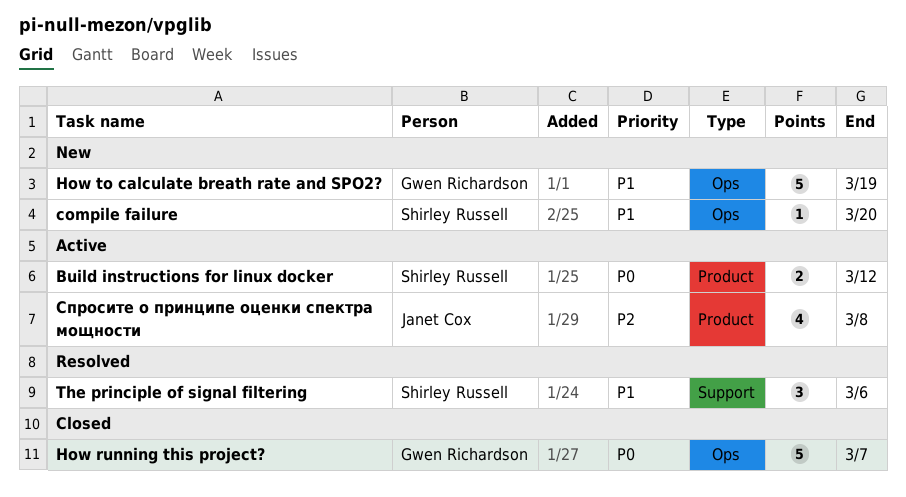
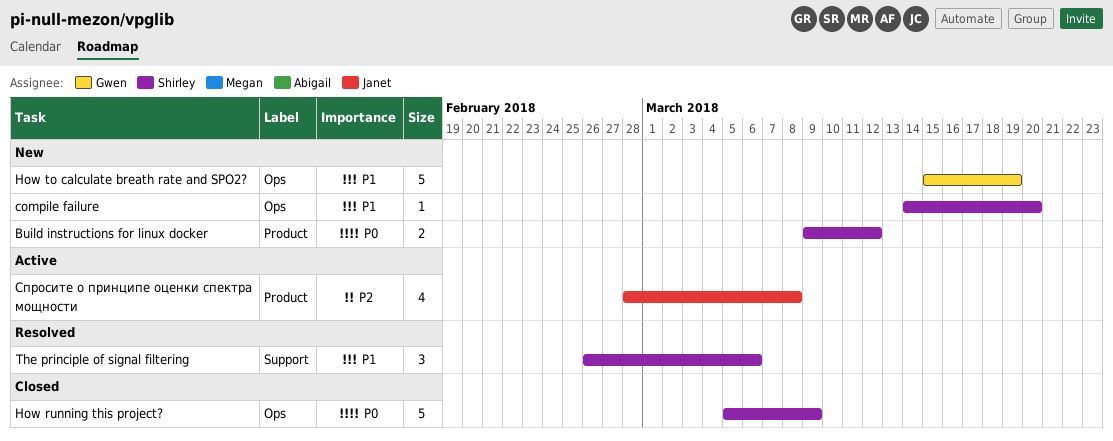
Build instructions for linux docker, status: Active -> New
How running this project?, owner: Gwen Richardson -> Shirley Russell
How running this project?, due: Mar 7 -> Mar 9

